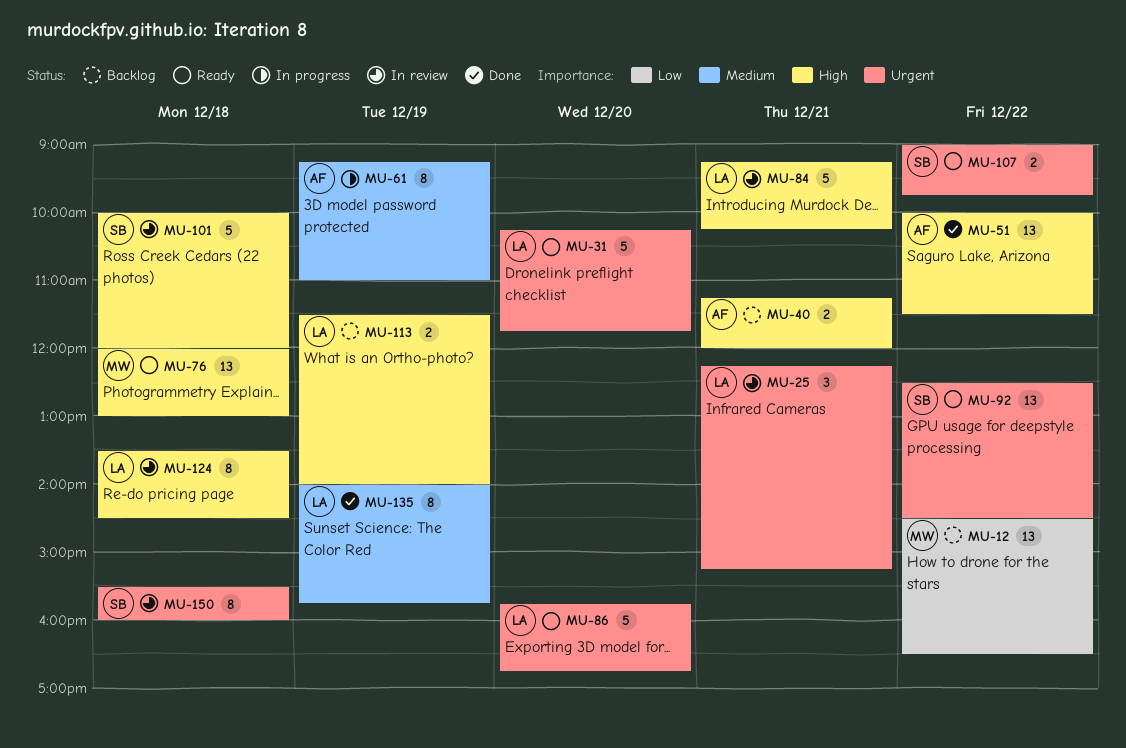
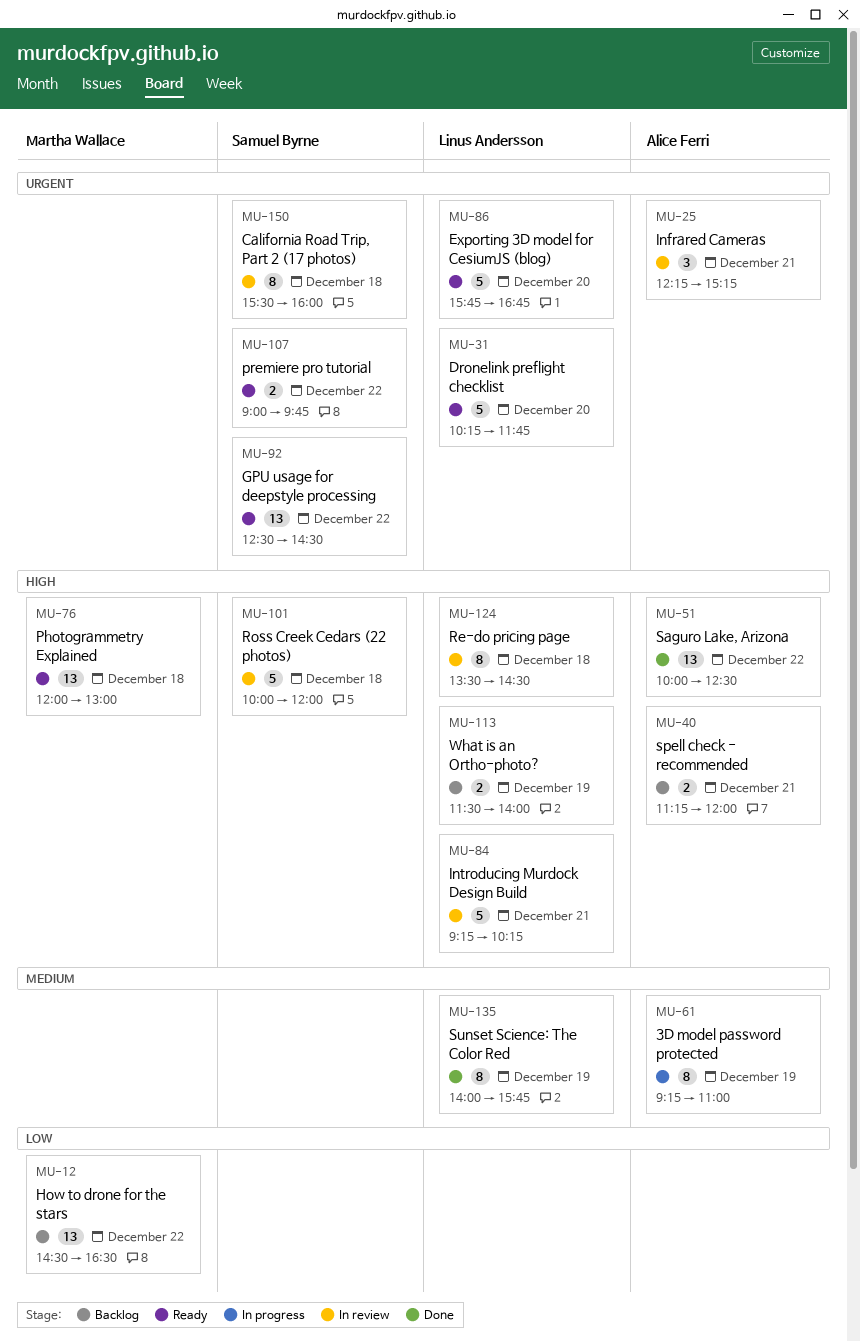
MU-25, owner: Linus Andersson -> Alice Ferri
MU-51, ends: 11:30 -> 12:30

